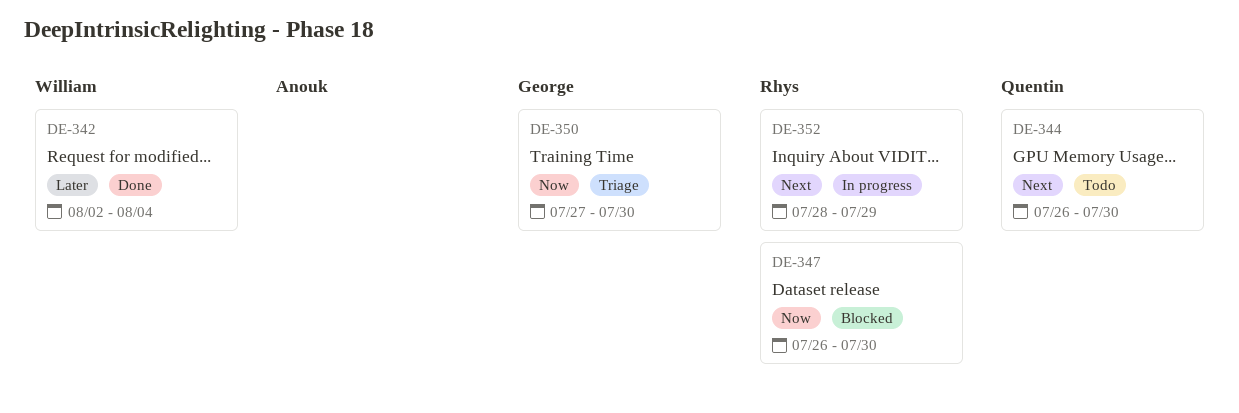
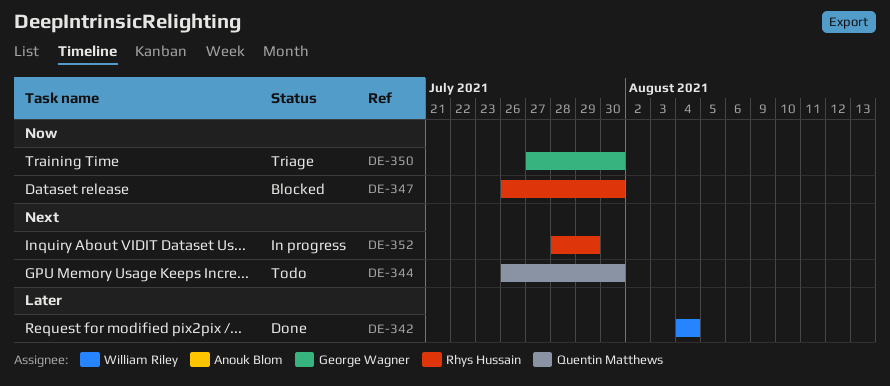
DE-342, start: Aug 2 -> Aug 4

